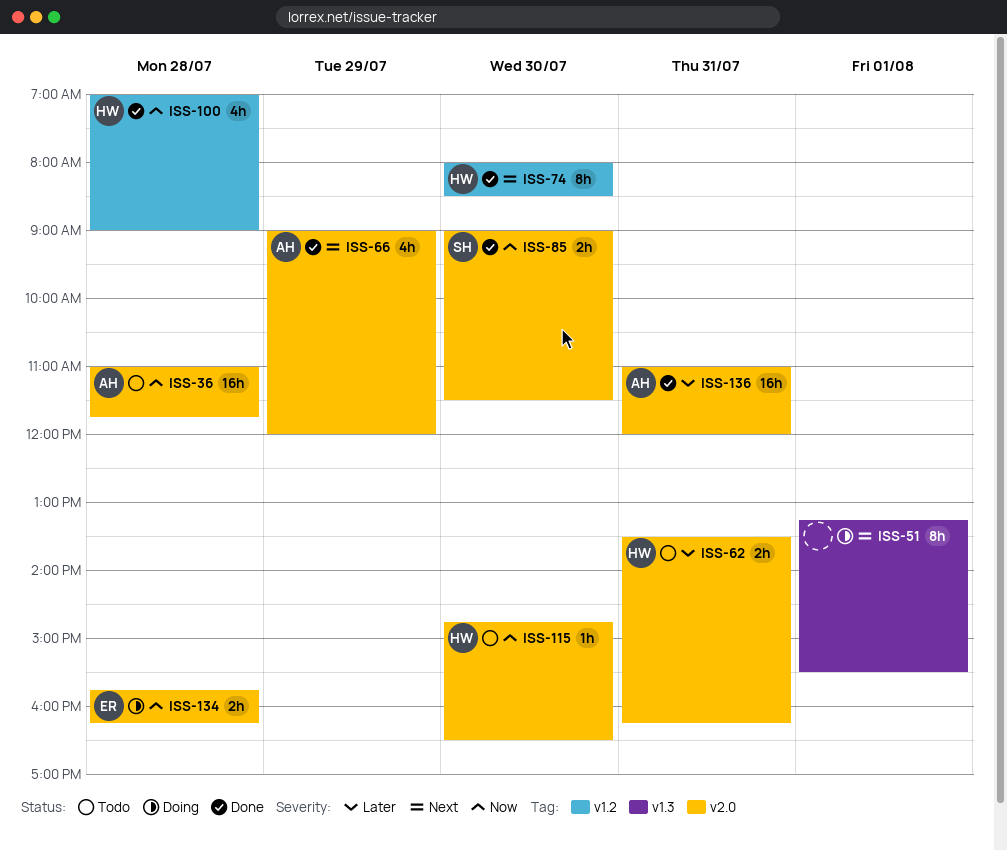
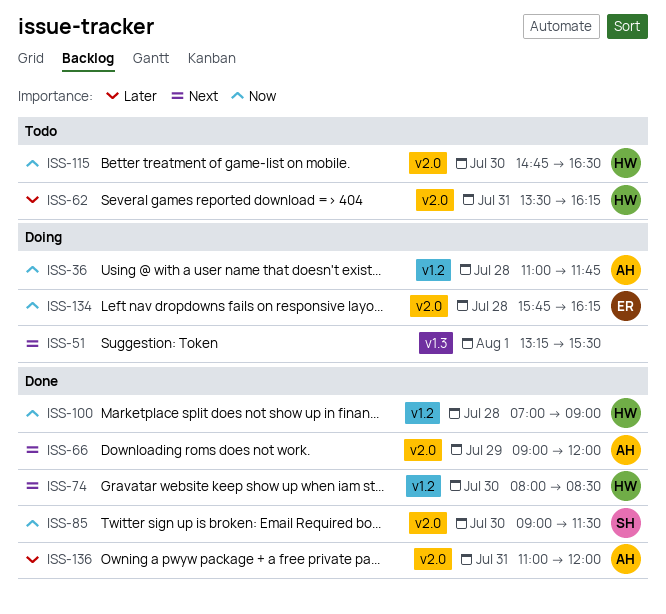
ISS-36, status: Todo -> Doing
ISS-36, label: v2.0 -> v1.2

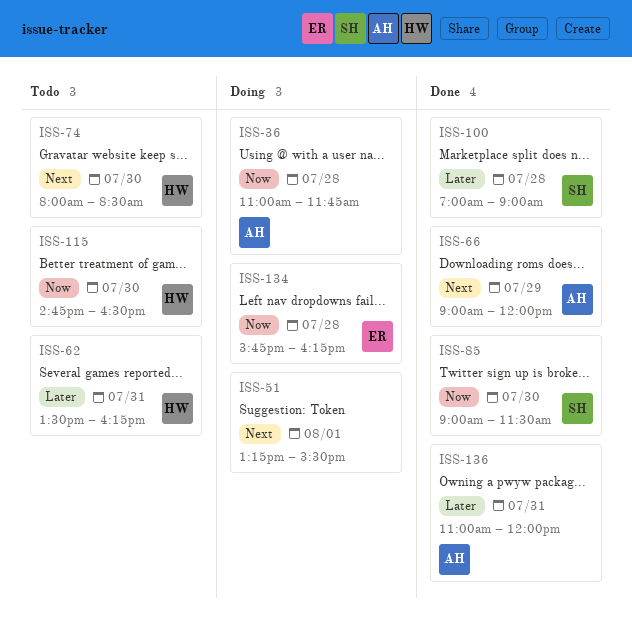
ISS-74, status: Done -> Todo
ISS-100, owner: HW -> SH
ISS-100, priority: Now -> Later

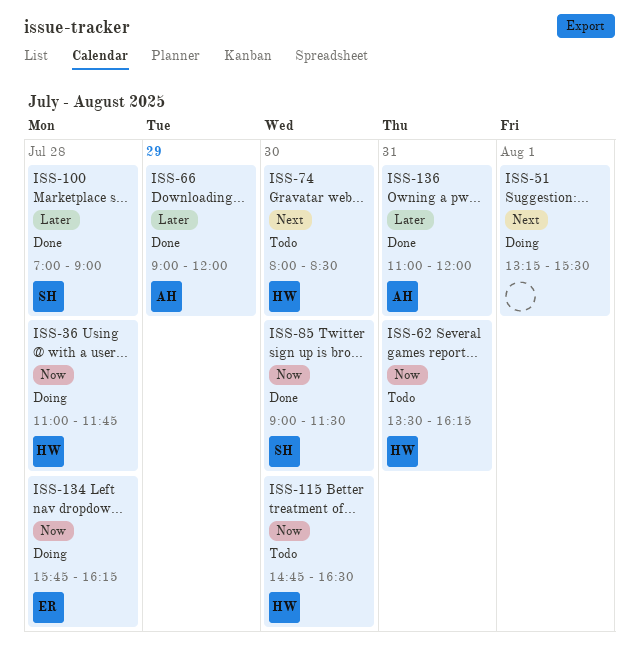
ISS-36, owner: AH -> HW
ISS-62, priority: Later -> Now
ISS-66, priority: Next -> Later

